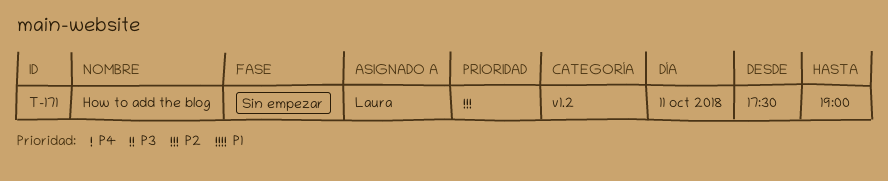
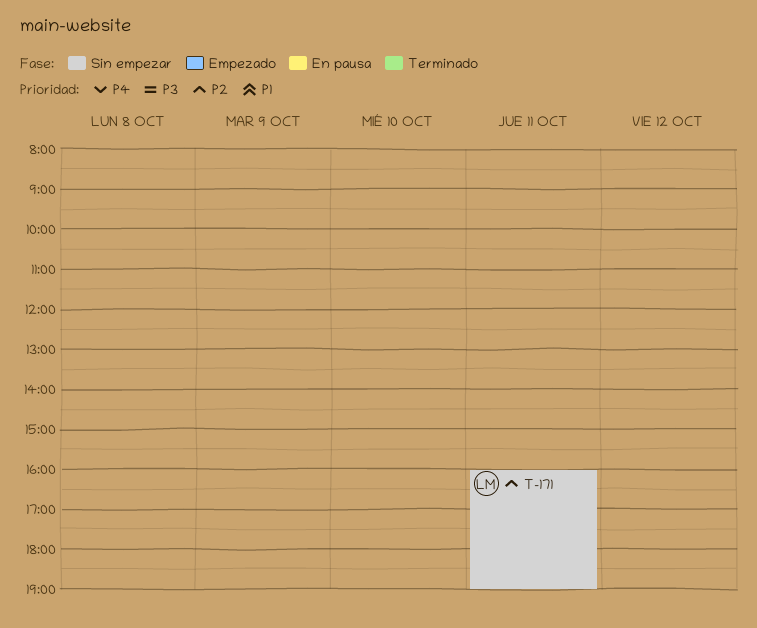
T-171, begins: 17:30 -> 16:00

